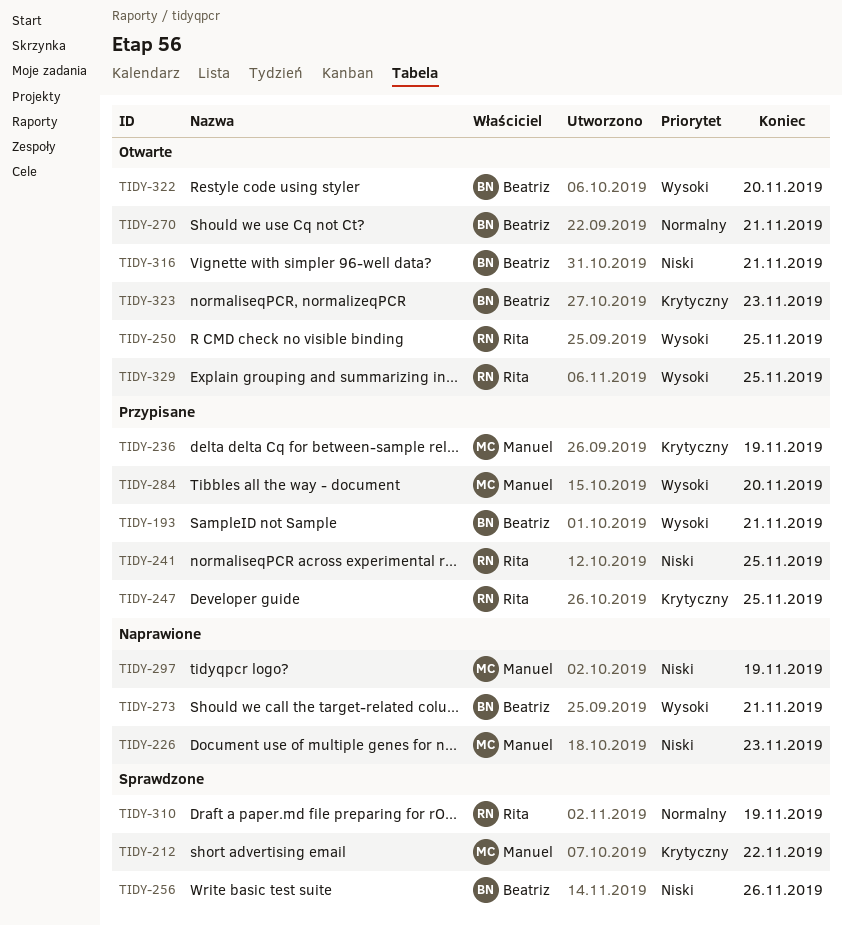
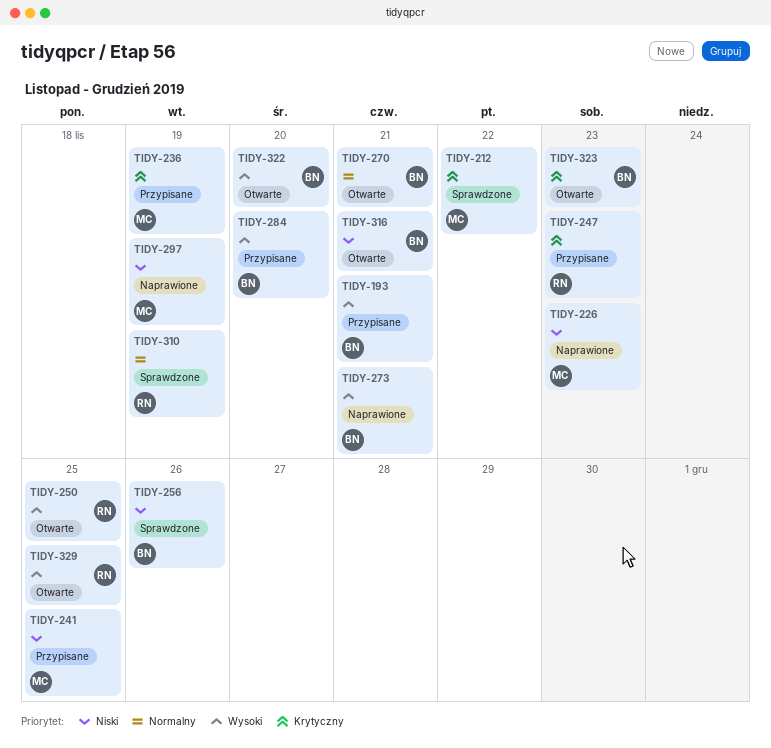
TIDY-241, owner: Rita -> Manuel
TIDY-247, due: Nov 25 -> Nov 23
TIDY-284, owner: Manuel -> Beatriz

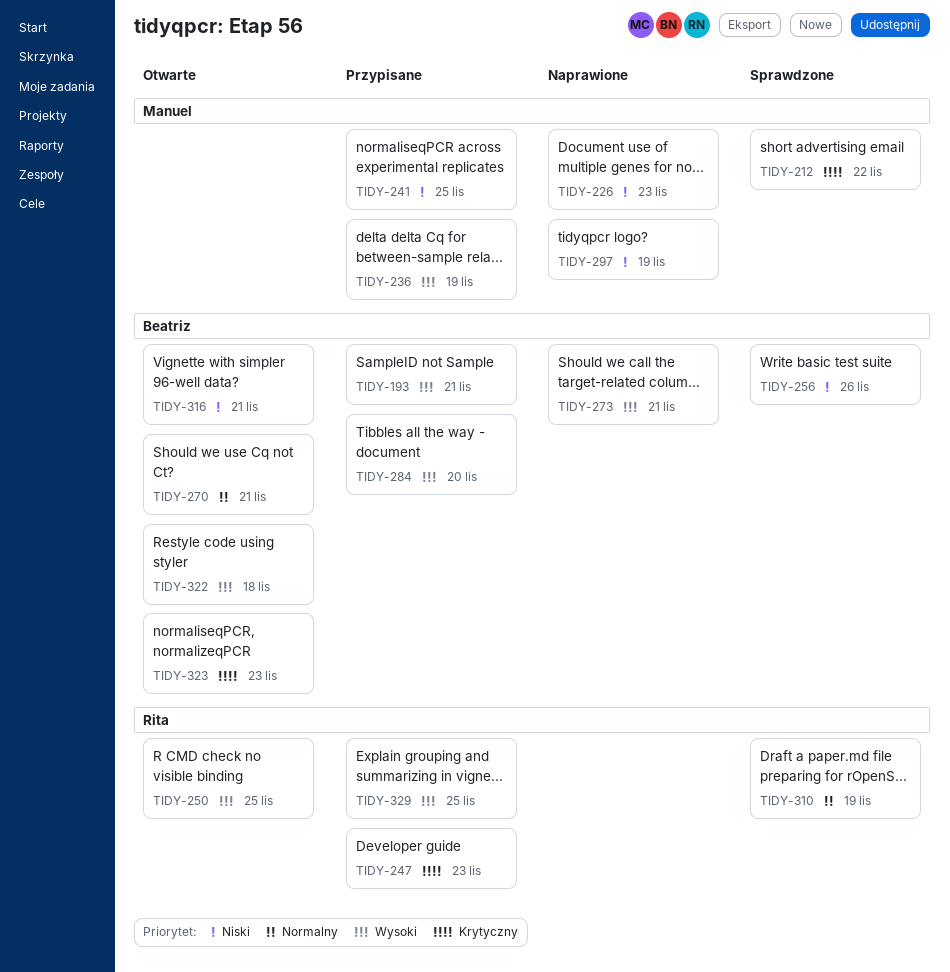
TIDY-236, priority: Krytyczny -> Wysoki
TIDY-322, due: Nov 20 -> Nov 18
TIDY-329, status: Otwarte -> Przypisane

